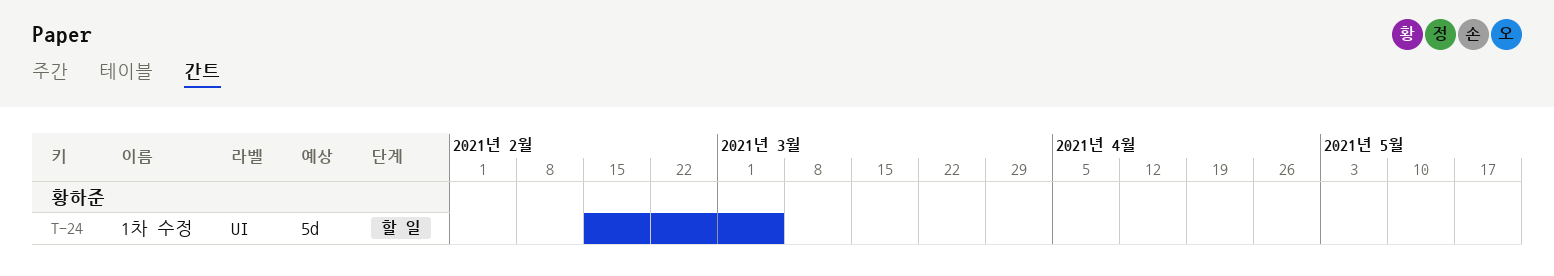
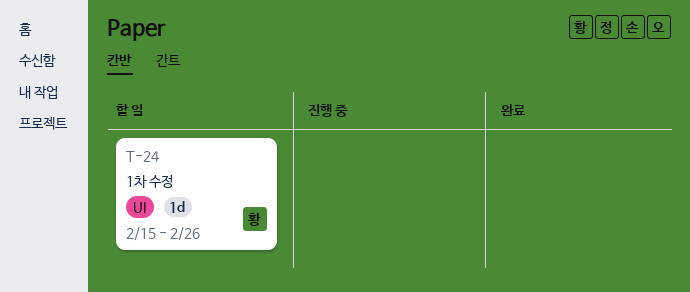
T-24, estimate: 5d -> 1d
T-24, due: Mar 5 -> Feb 26

